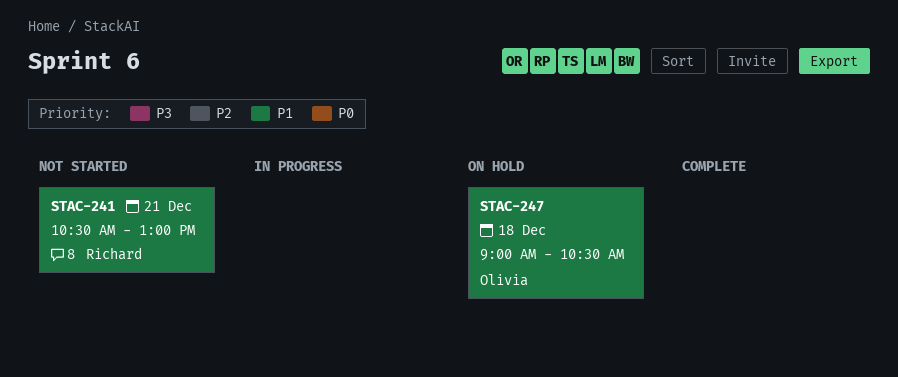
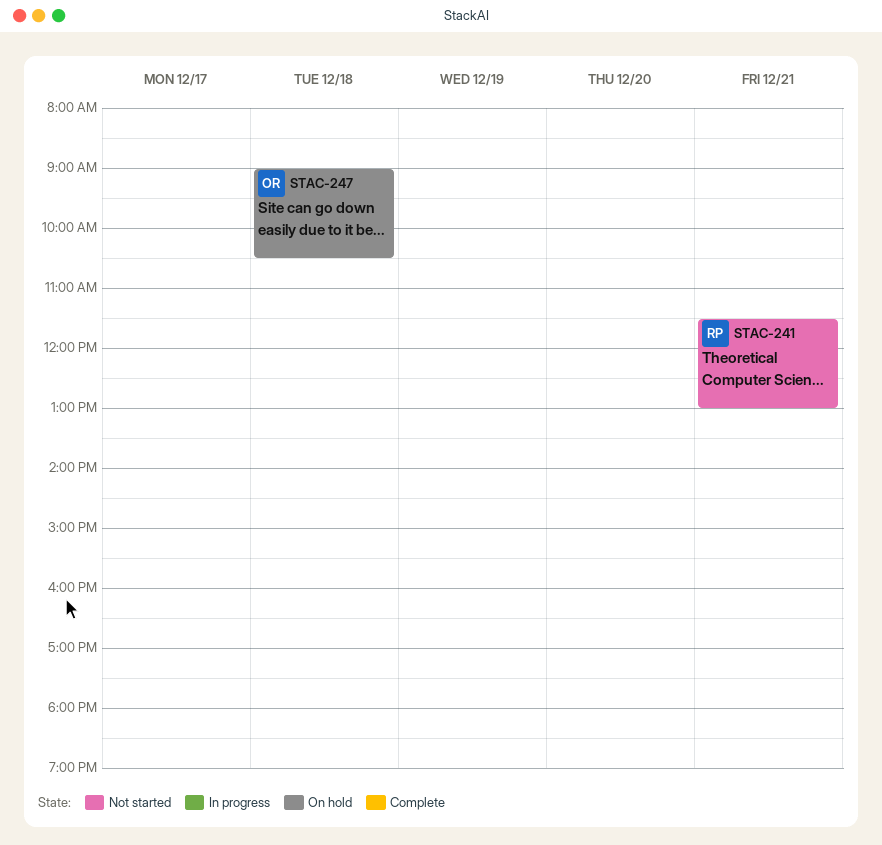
STAC-241, begins: 10:30 -> 11:30

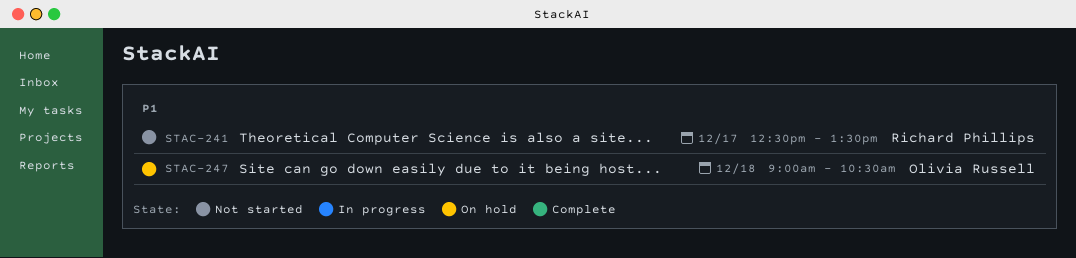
STAC-241, day: Dec 21 -> Dec 17
STAC-241, begins: 11:30 -> 12:30
STAC-241, ends: 13:00 -> 13:30

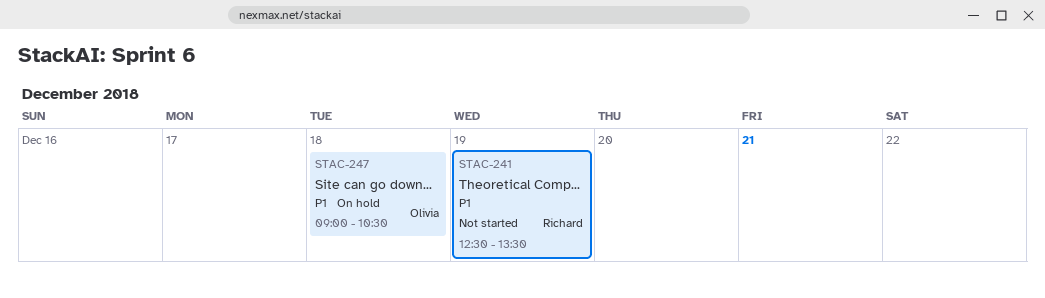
STAC-241, day: Dec 17 -> Dec 19

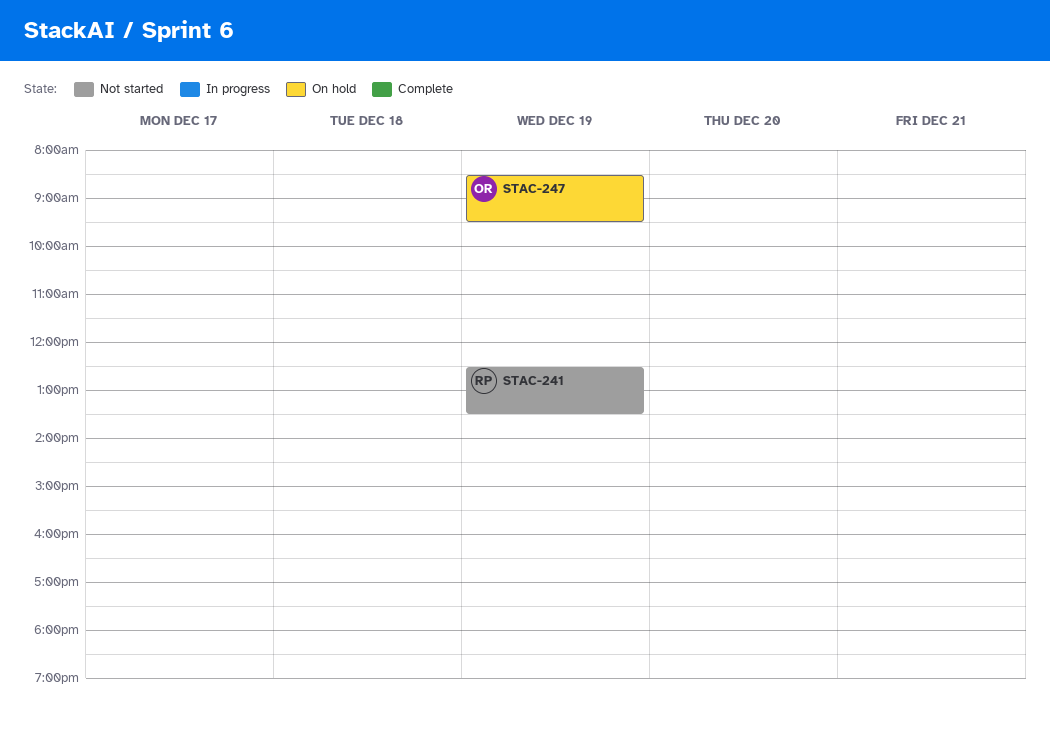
STAC-247, day: Dec 18 -> Dec 19
STAC-247, begins: 09:00 -> 08:30
STAC-247, ends: 10:30 -> 09:30

